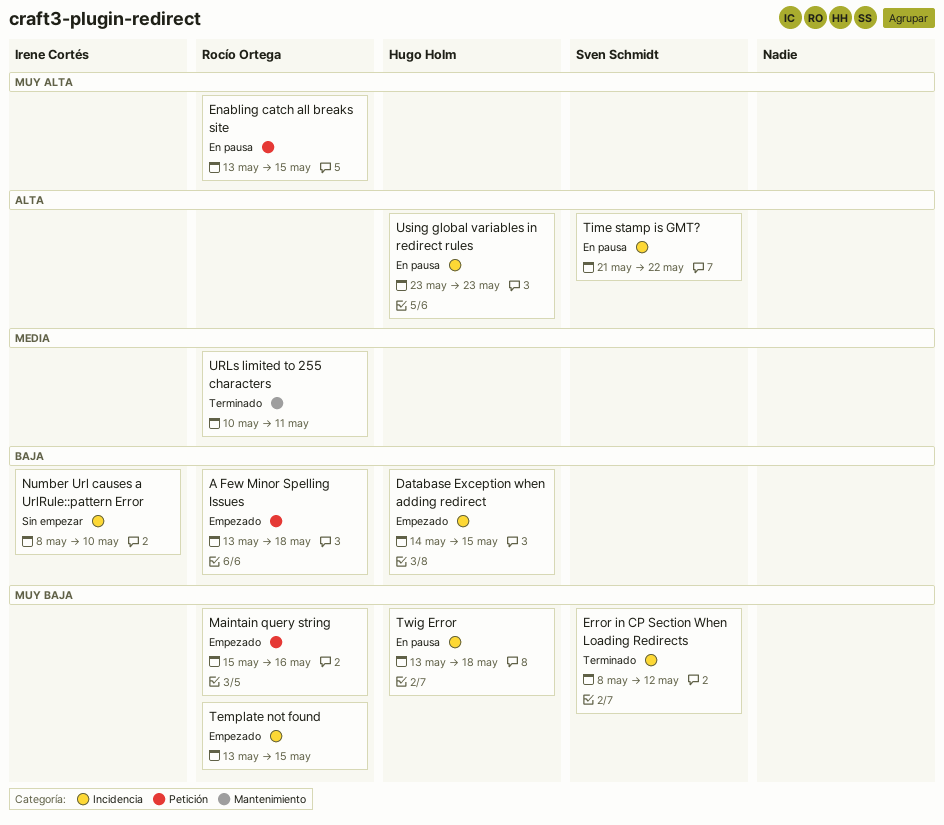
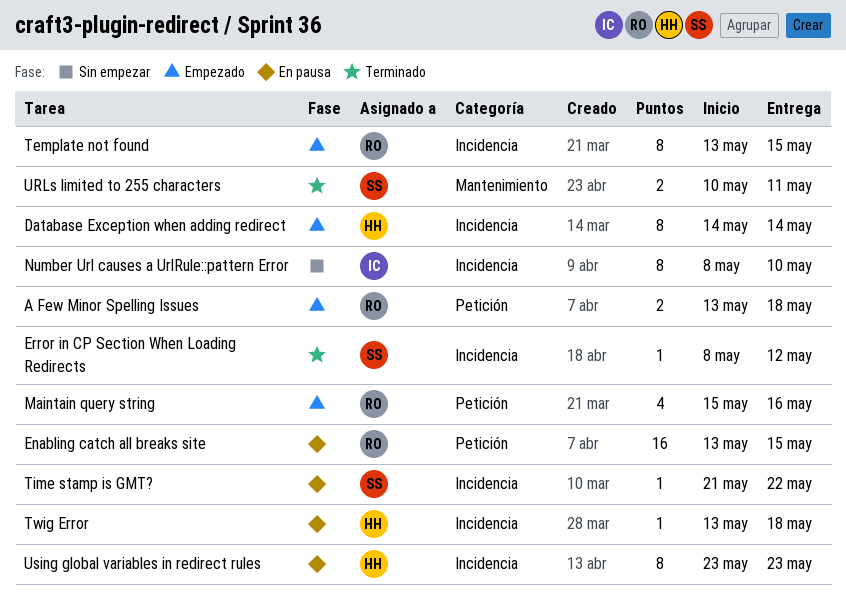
Database Exception when adding redirect, due: May 15 -> May 14
URLs limited to 255 characters, owner: Rocío Ortega -> Sven Schmidt

